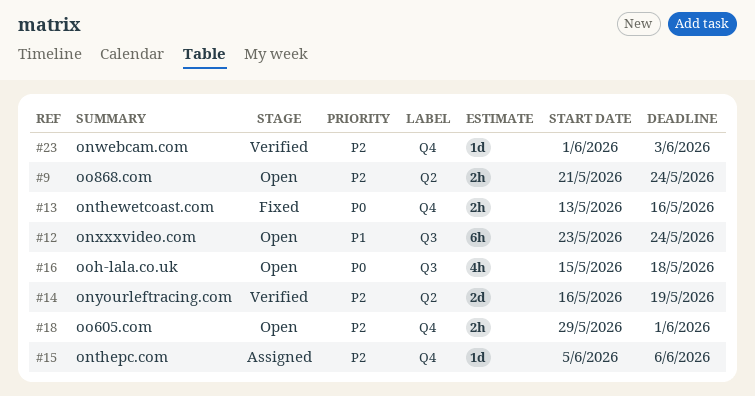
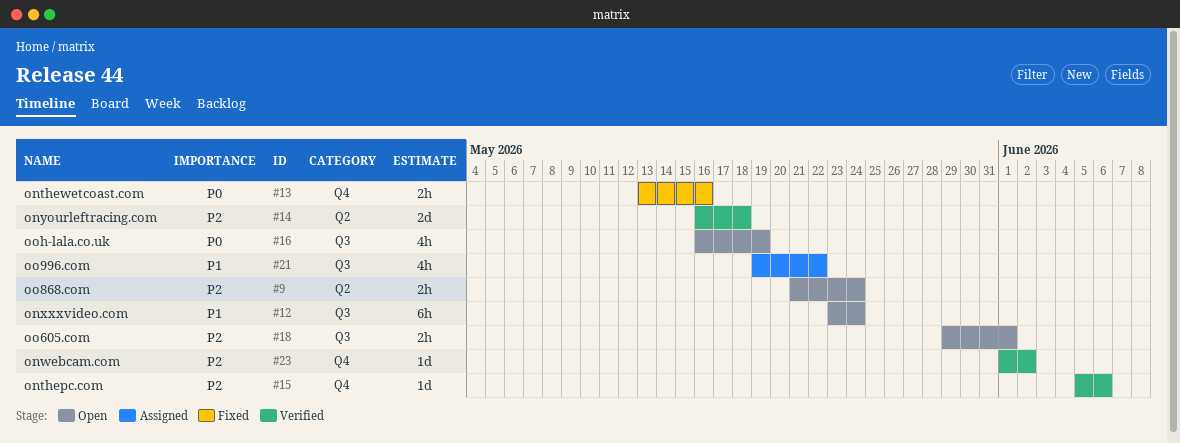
#14, due: May 19 -> May 18
#15, status: Assigned -> Verified
#16, start: May 15 -> May 16
#16, due: May 18 -> May 19
#18, label: Q4 -> Q3
#21: none -> present
#23, due: Jun 3 -> Jun 2

